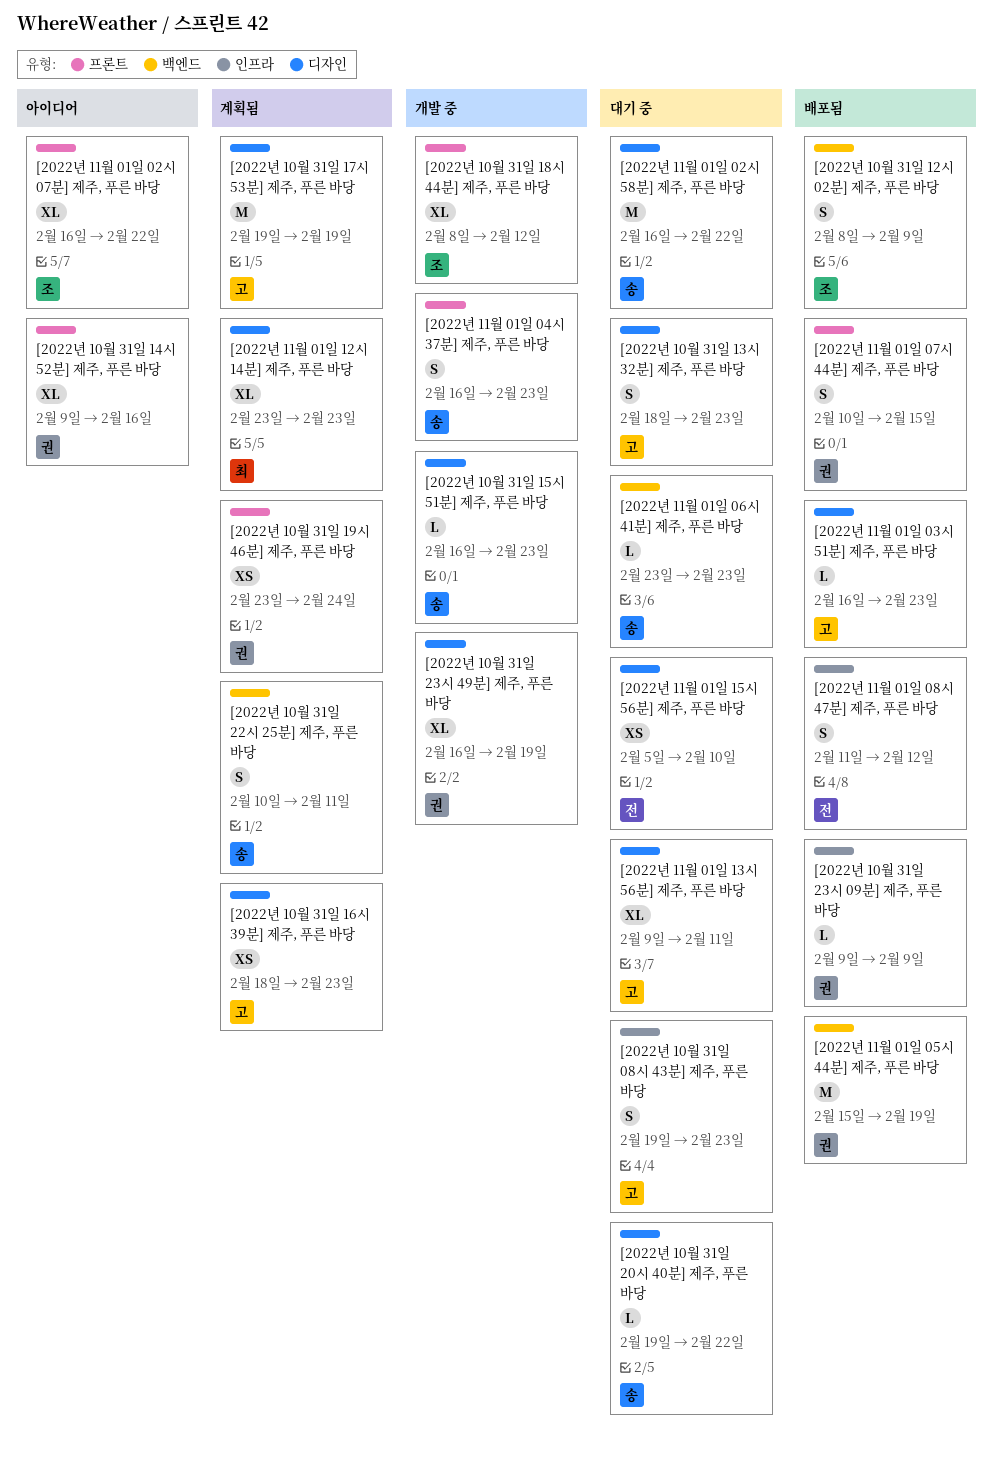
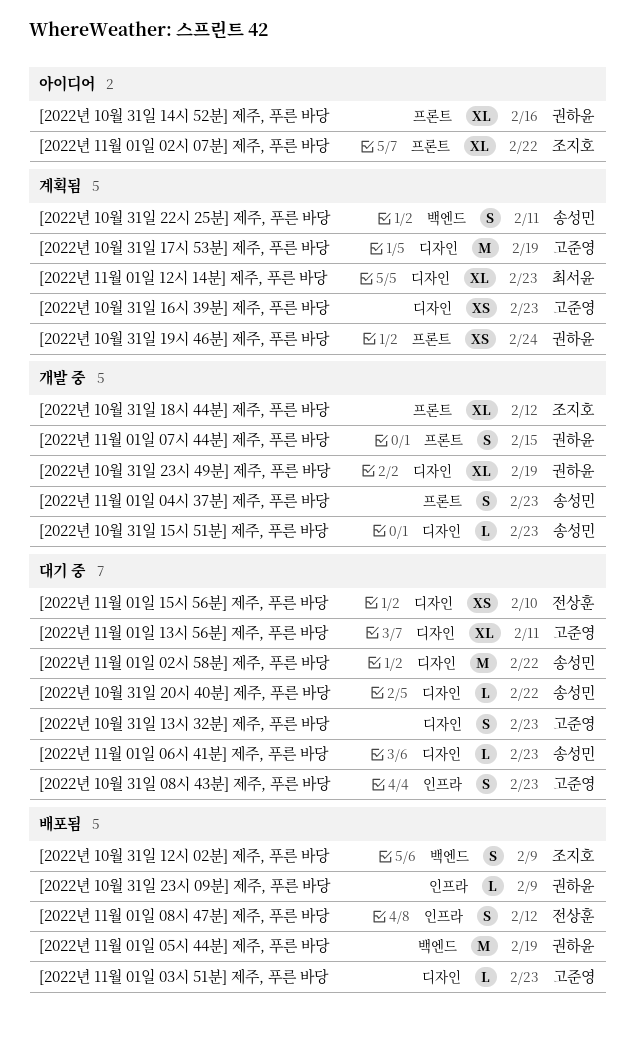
[2022년 11월 01일 06시 41분] 제주, 푸른 바당, label: 백엔드 -> 디자인
[2022년 11월 01일 07시 44분] 제주, 푸른 바당, status: 배포됨 -> 개발 중

